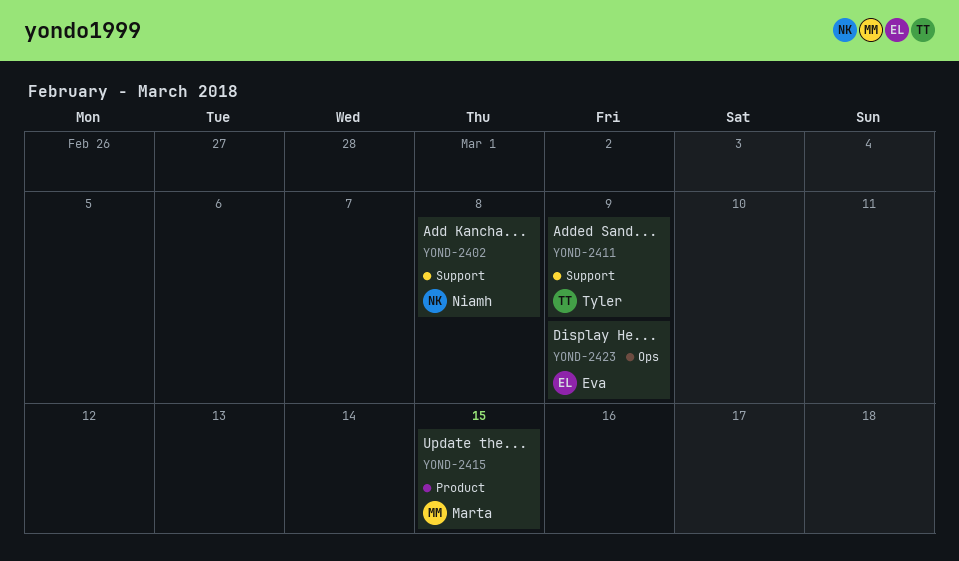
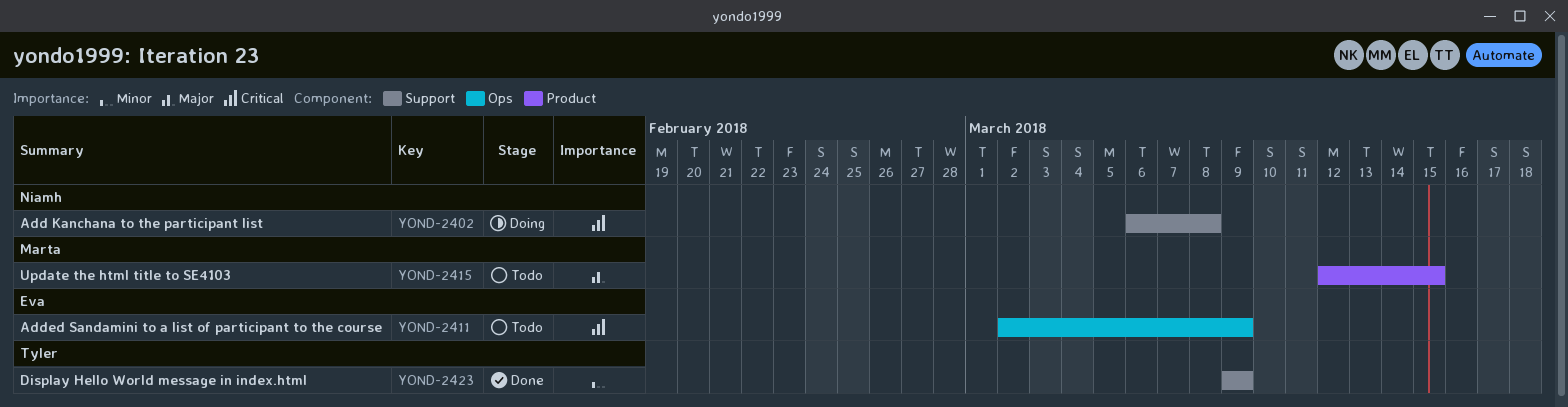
YOND-2411, owner: Tyler -> Eva
YOND-2411, label: Support -> Ops
YOND-2423, owner: Eva -> Tyler
YOND-2423, label: Ops -> Support

